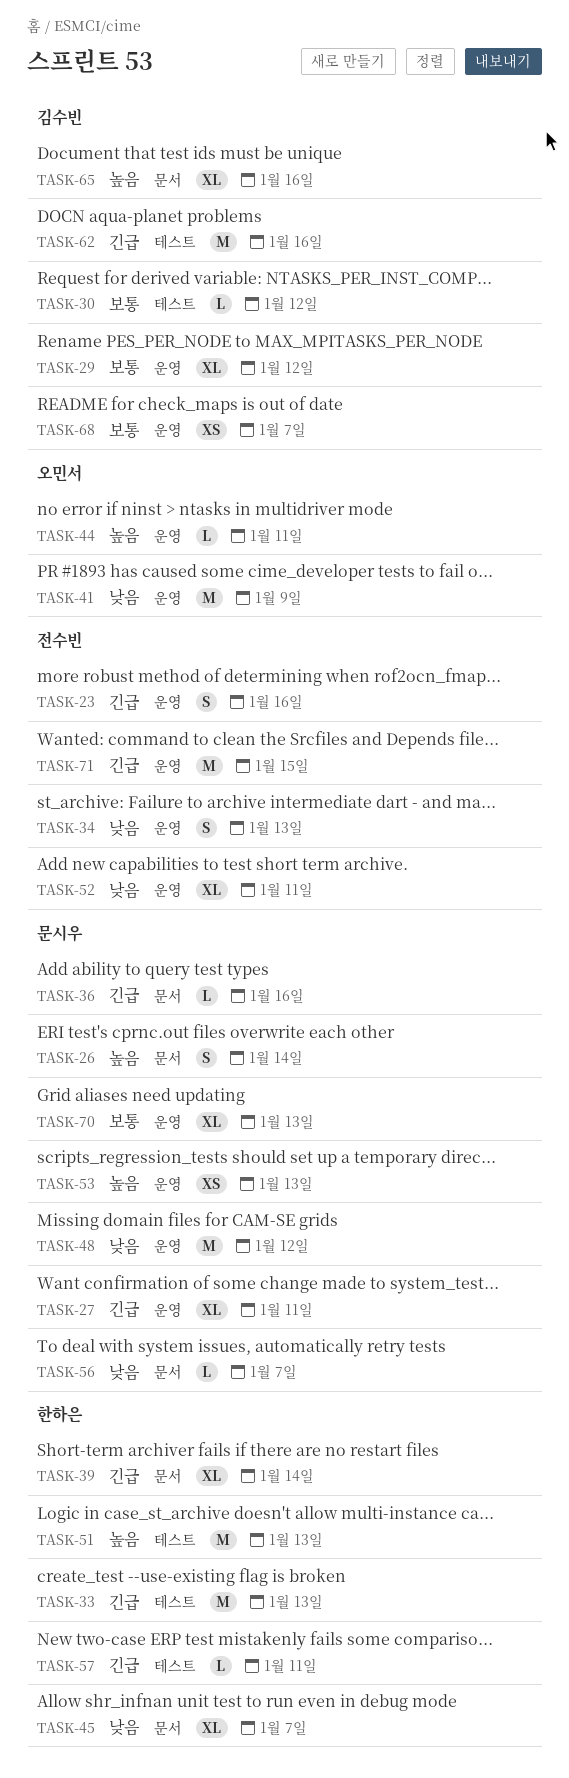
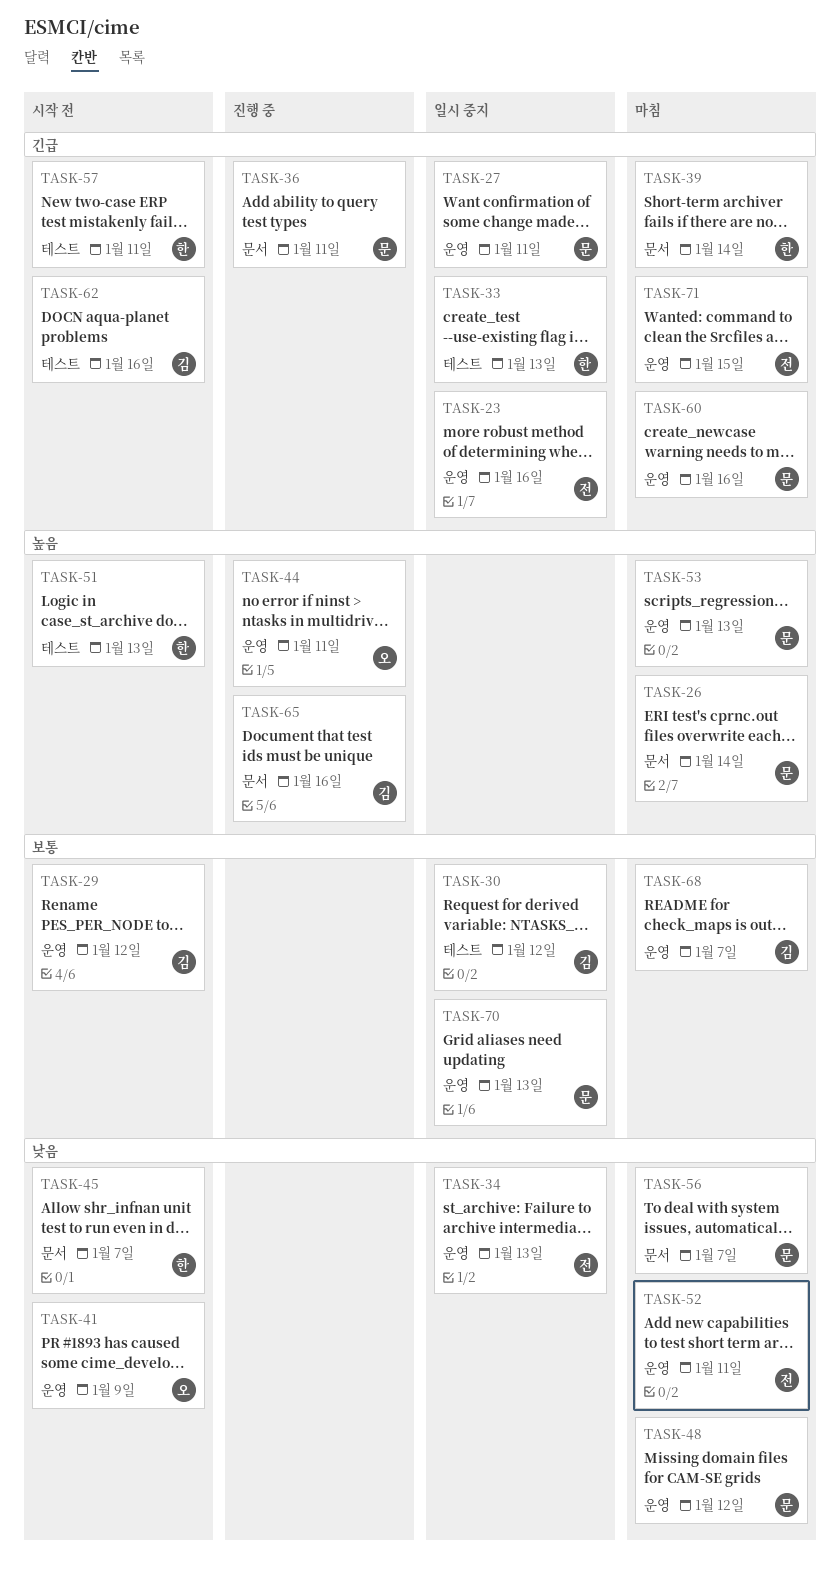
TASK-36, due: Jan 16 -> Jan 11
TASK-60: none -> present

